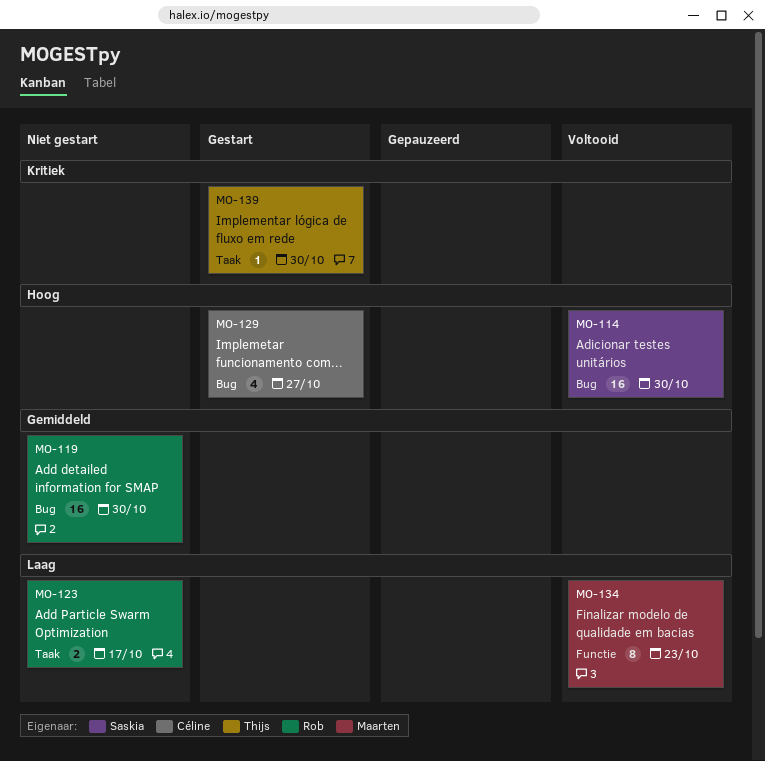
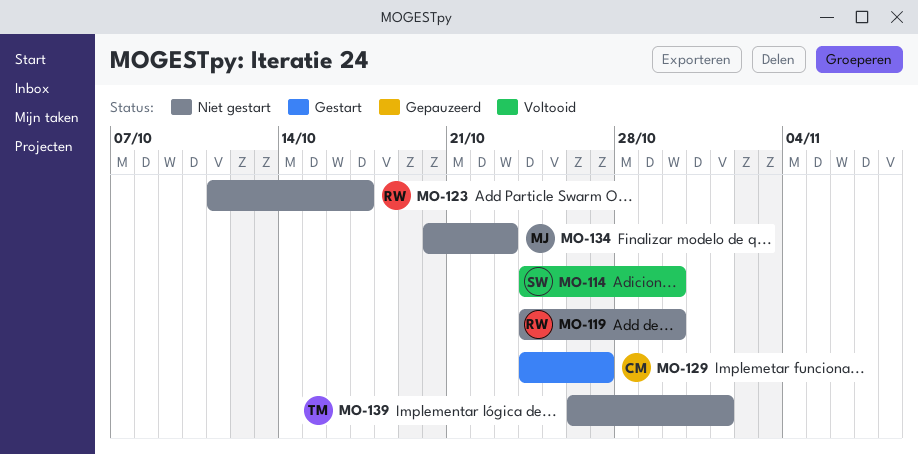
MO-134, status: Voltooid -> Niet gestart
MO-139, status: Gestart -> Niet gestart
MO-139, due: Oct 30 -> Nov 1

